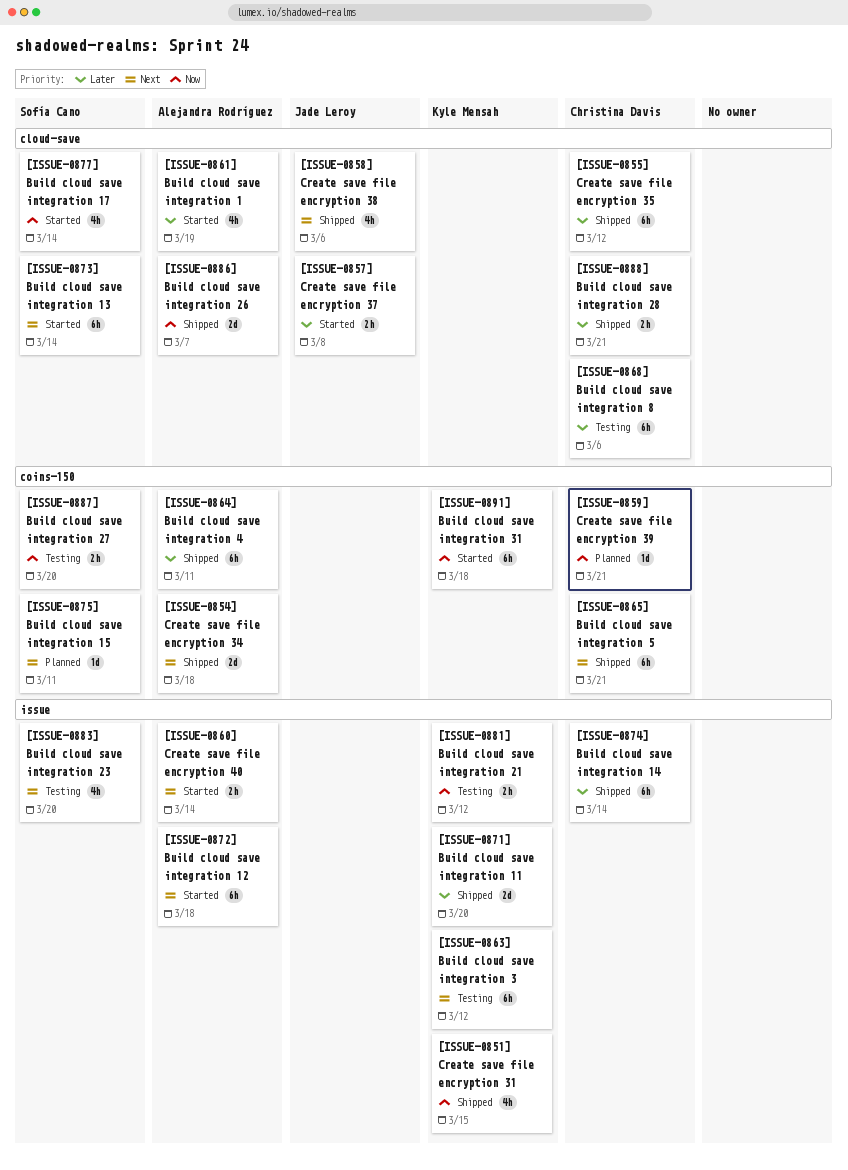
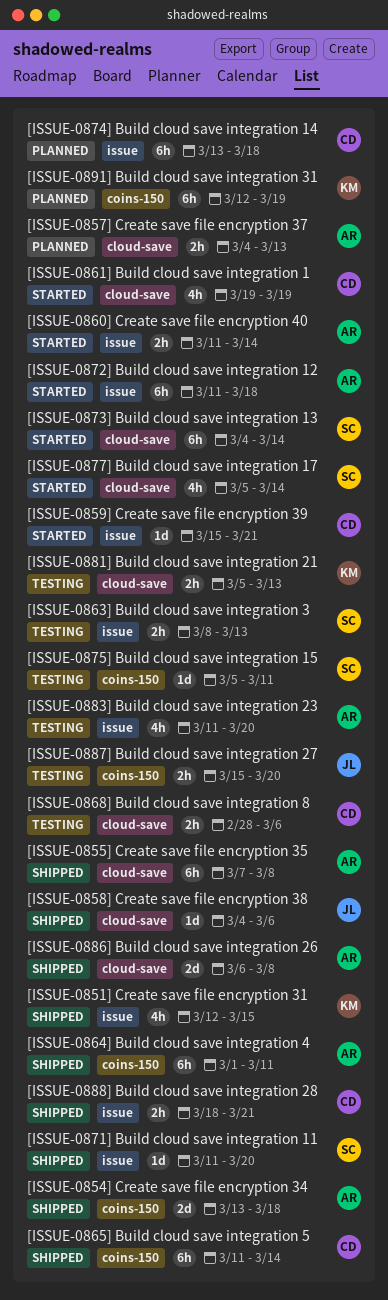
[ISSUE-0855] Create save file encryption 35, owner: Christina Davis -> Alejandra Rodríguez
[ISSUE-0855] Create save file encryption 35, due: Mar 12 -> Mar 8
[ISSUE-0857] Create save file encryption 37, status: Started -> Planned
[ISSUE-0857] Create save file encryption 37, owner: Jade Leroy -> Alejandra Rodríguez
[ISSUE-0857] Create save file encryption 37, due: Mar 8 -> Mar 13
[ISSUE-0858] Create save file encryption 38, estimate: 4h -> 1d
[ISSUE-0859] Create save file encryption 39, status: Planned -> Started
[ISSUE-0859] Create save file encryption 39, label: coins-150 -> issue
[ISSUE-0861] Build cloud save integration 1, owner: Alejandra Rodríguez -> Christina Davis
[ISSUE-0863] Build cloud save integration 3, owner: Kyle Mensah -> Sofía Cano
[ISSUE-0863] Build cloud save integration 3, estimate: 6h -> 2h
[ISSUE-0863] Build cloud save integration 3, due: Mar 12 -> Mar 13
[ISSUE-0865] Build cloud save integration 5, due: Mar 21 -> Mar 14
[ISSUE-0868] Build cloud save integration 8, estimate: 6h -> 2h
[ISSUE-0871] Build cloud save integration 11, owner: Kyle Mensah -> Sofía Cano
[ISSUE-0871] Build cloud save integration 11, estimate: 2d -> 1d
[ISSUE-0874] Build cloud save integration 14, status: Shipped -> Planned
[ISSUE-0874] Build cloud save integration 14, due: Mar 14 -> Mar 18
[ISSUE-0875] Build cloud save integration 15, status: Planned -> Testing
[ISSUE-0881] Build cloud save integration 21, label: issue -> cloud-save
[ISSUE-0881] Build cloud save integration 21, due: Mar 12 -> Mar 13
[ISSUE-0883] Build cloud save integration 23, owner: Sofía Cano -> Alejandra Rodríguez
[ISSUE-0886] Build cloud save integration 26, due: Mar 7 -> Mar 8
[ISSUE-0887] Build cloud save integration 27, owner: Sofía Cano -> Jade Leroy
[ISSUE-0888] Build cloud save integration 28, label: cloud-save -> issue
[ISSUE-0891] Build cloud save integration 31, status: Started -> Planned
[ISSUE-0891] Build cloud save integration 31, due: Mar 18 -> Mar 19

